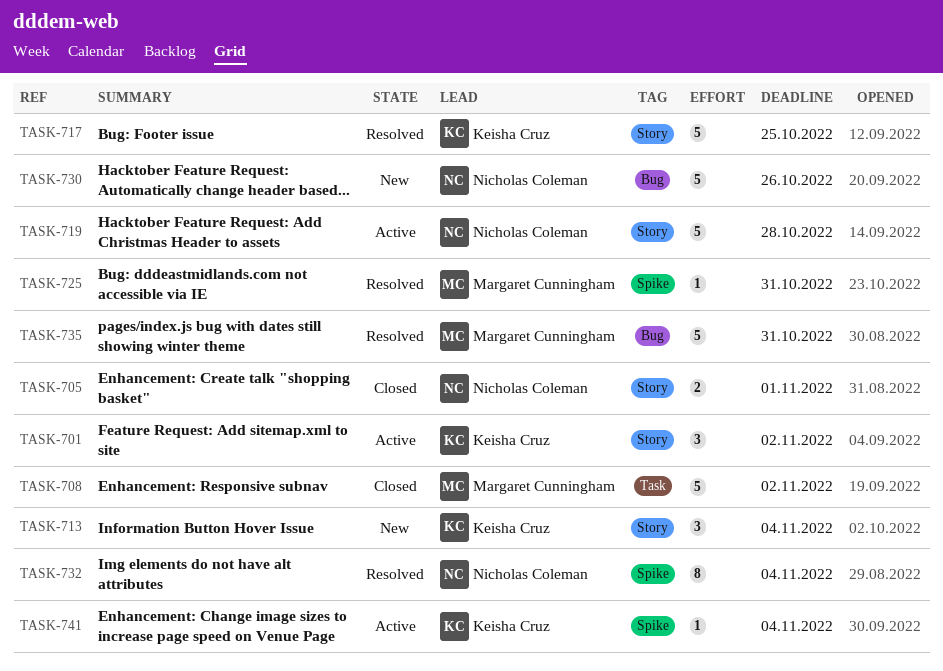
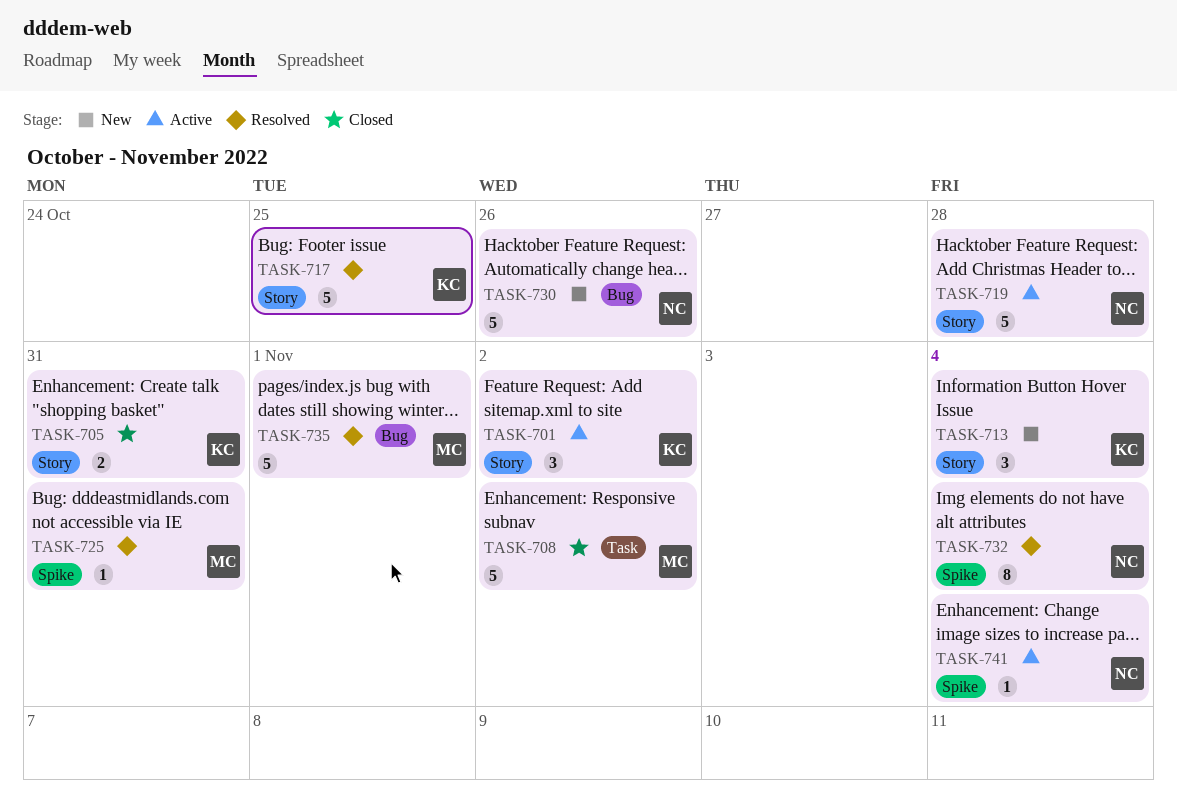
TASK-705, owner: Nicholas Coleman -> Keisha Cruz
TASK-705, due: Nov 1 -> Oct 31
TASK-735, due: Oct 31 -> Nov 1
TASK-741, owner: Keisha Cruz -> Nicholas Coleman

